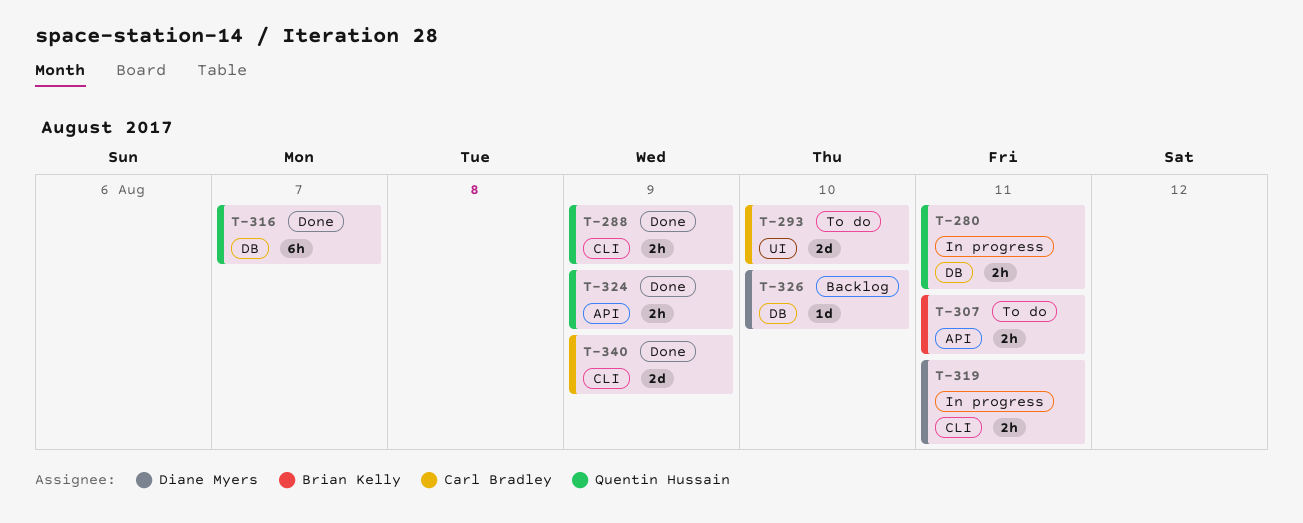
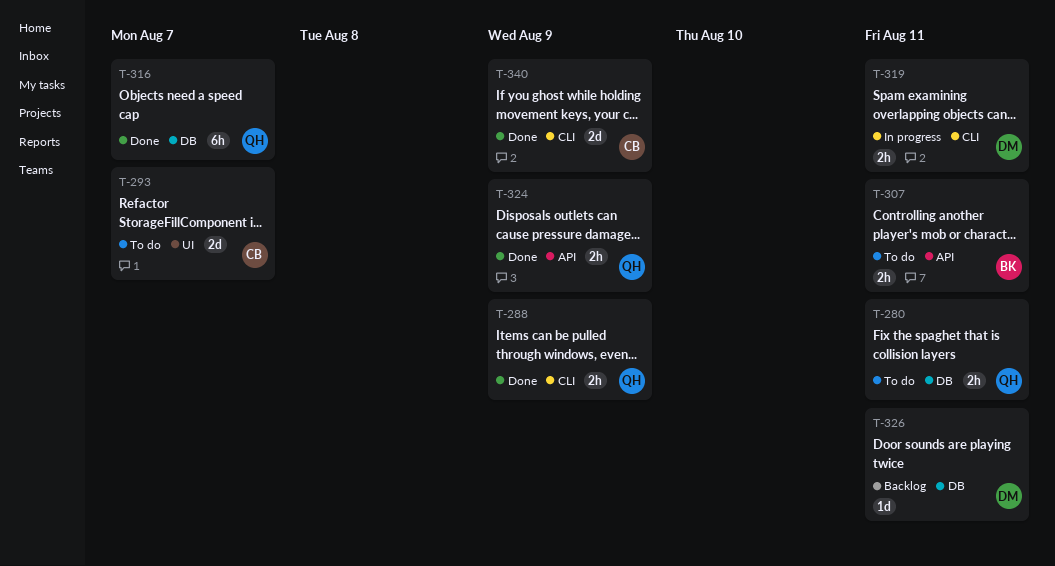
T-280, status: In progress -> To do
T-293, due: Aug 10 -> Aug 7
T-326, due: Aug 10 -> Aug 11

